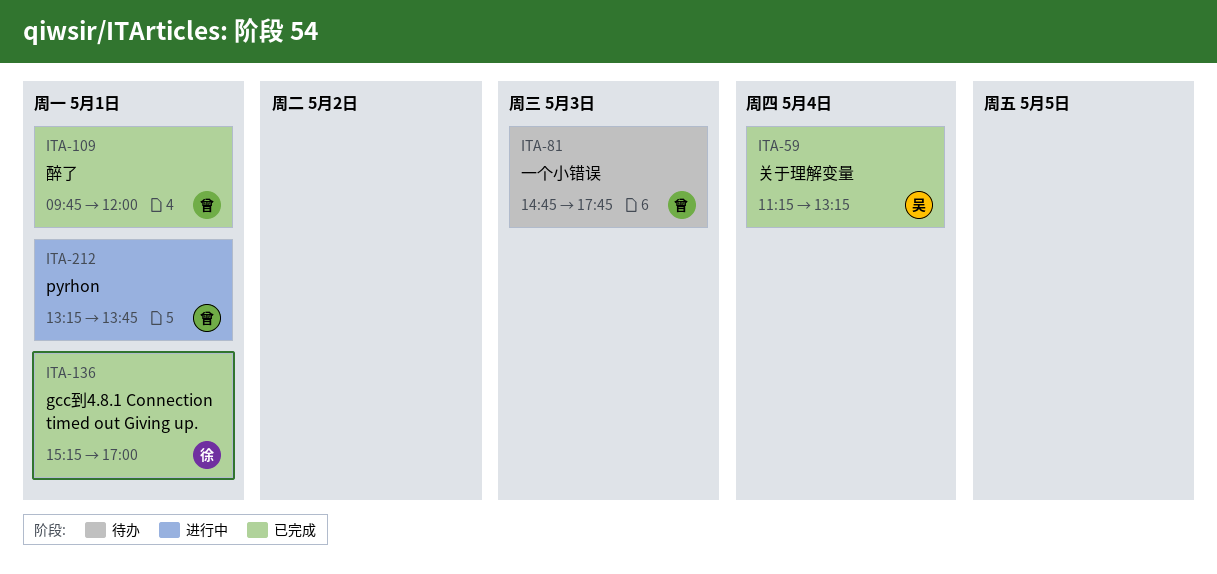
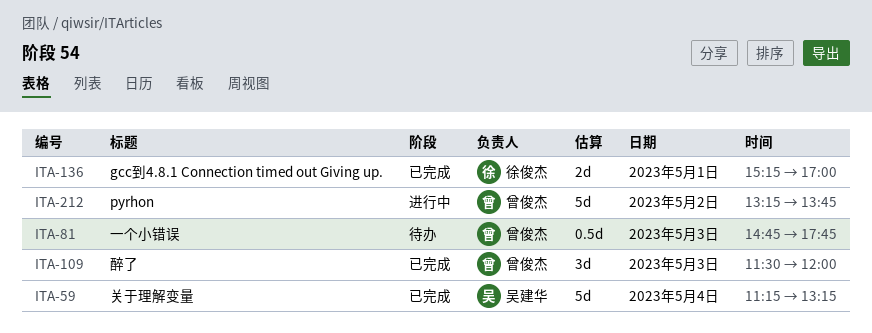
ITA-109, day: May 1 -> May 3
ITA-109, begins: 09:45 -> 11:30
ITA-212, day: May 1 -> May 2

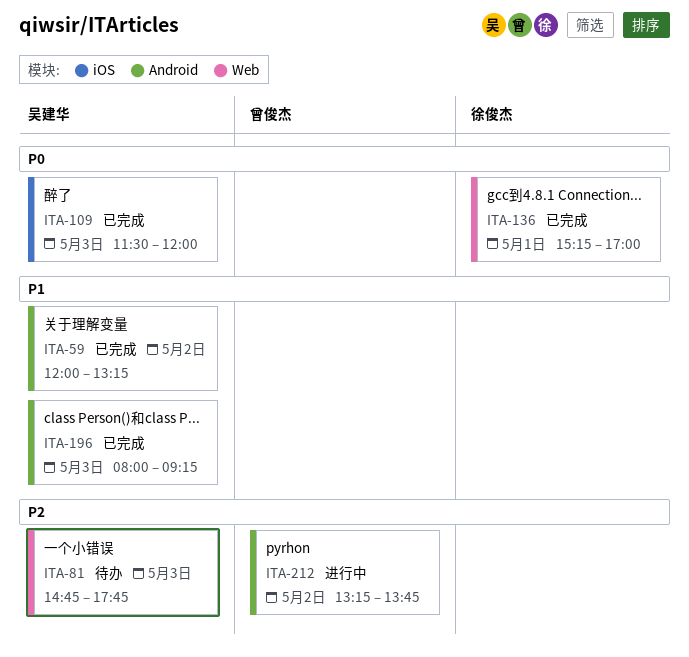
ITA-59, day: May 4 -> May 2
ITA-59, begins: 11:15 -> 12:00
ITA-81, owner: 曾俊杰 -> 吴建华
ITA-109, owner: 曾俊杰 -> 吴建华
ITA-196: none -> present

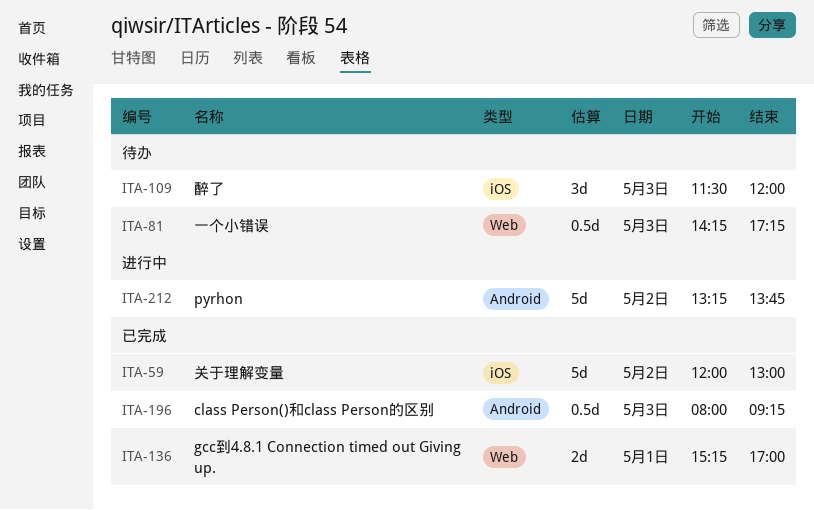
ITA-59, label: Android -> iOS
ITA-59, ends: 13:15 -> 13:00
ITA-81, begins: 14:45 -> 14:15
ITA-81, ends: 17:45 -> 17:15
ITA-109, status: 已完成 -> 待办

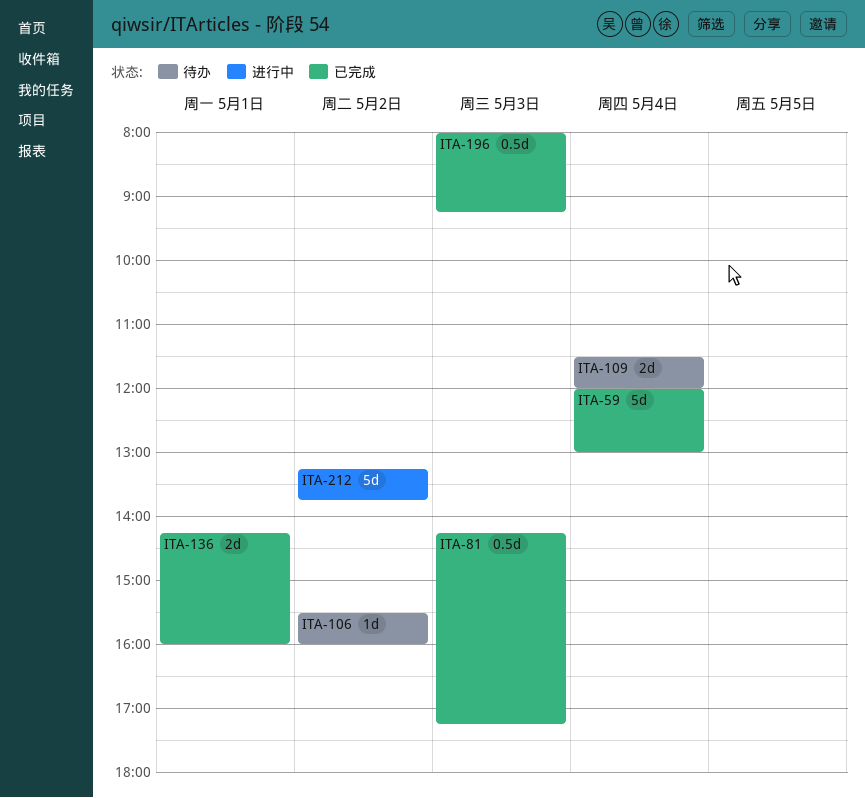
ITA-59, day: May 2 -> May 4
ITA-81, status: 待办 -> 已完成
ITA-106: none -> present
ITA-109, estimate: 3d -> 2d
ITA-109, day: May 3 -> May 4
ITA-136, begins: 15:15 -> 14:15
ITA-136, ends: 17:00 -> 16:00

